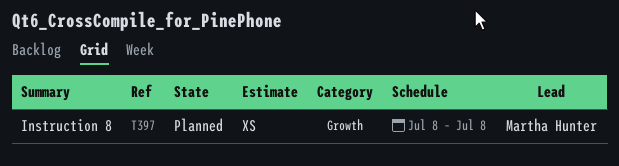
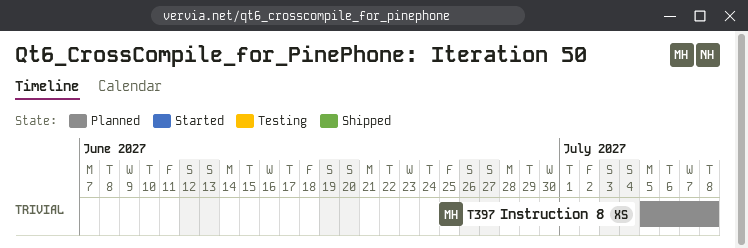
T397, start: Jul 8 -> Jul 5

